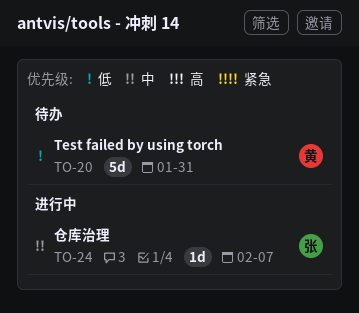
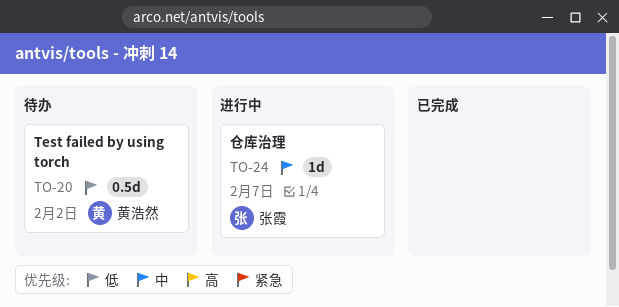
TO-20, estimate: 5d -> 0.5d
TO-20, due: Jan 31 -> Feb 2

